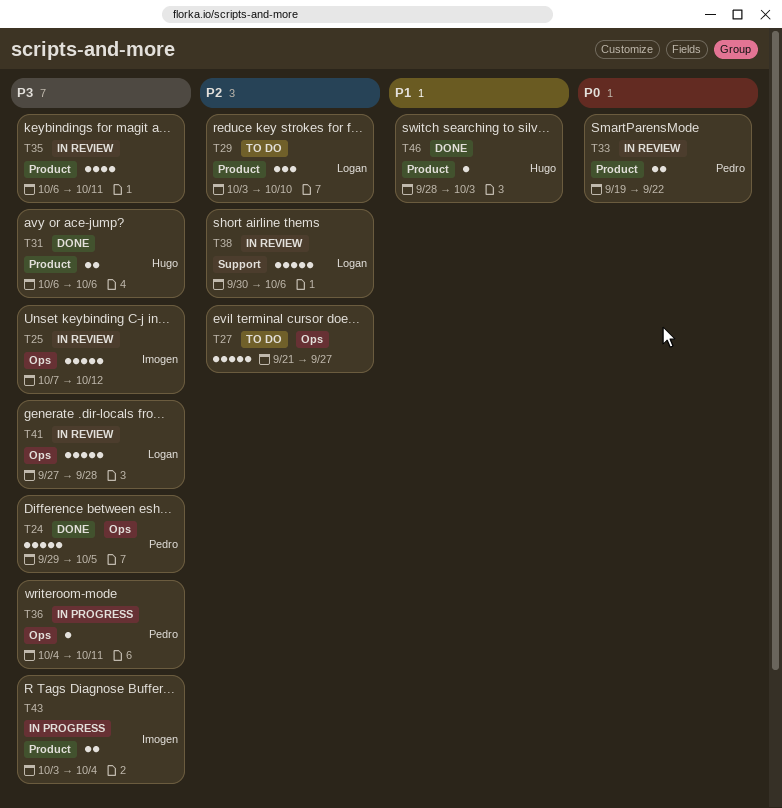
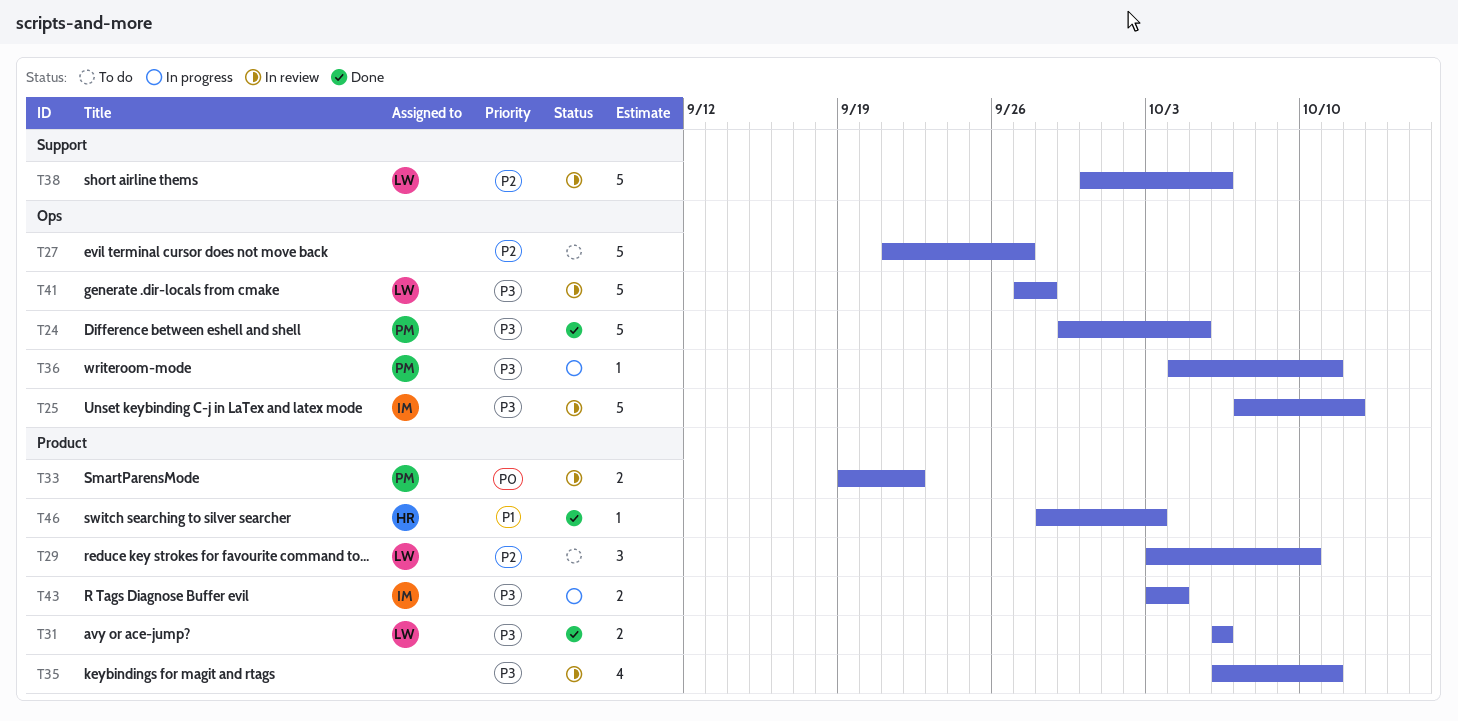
T31, owner: Hugo -> Logan

